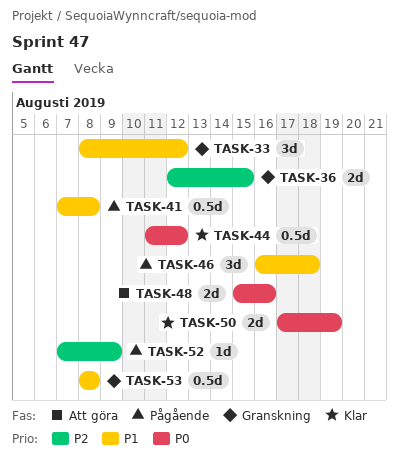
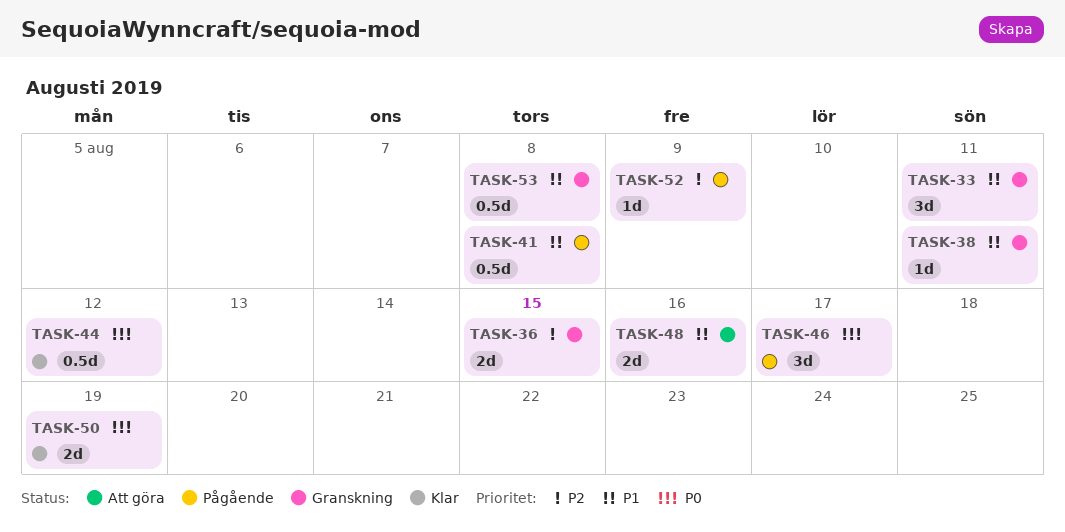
TASK-33, due: Aug 12 -> Aug 11
TASK-38: none -> present
TASK-46, priority: P1 -> P0
TASK-46, due: Aug 18 -> Aug 17
TASK-48, priority: P0 -> P1

